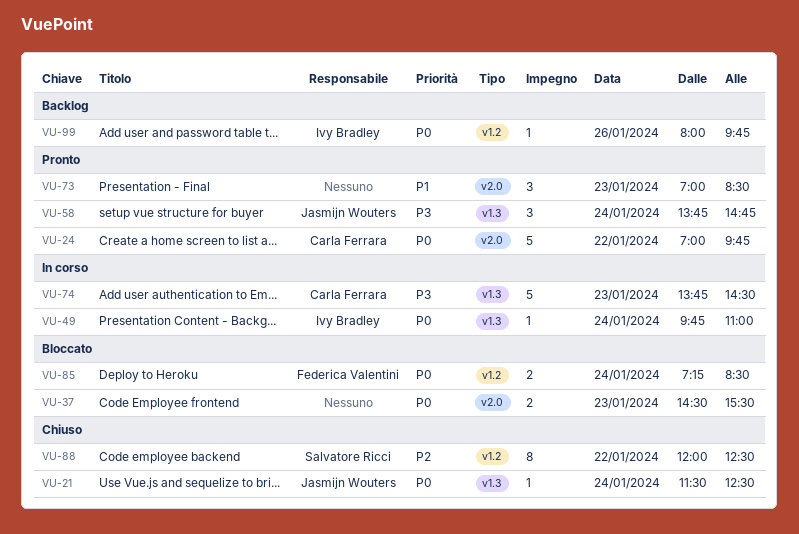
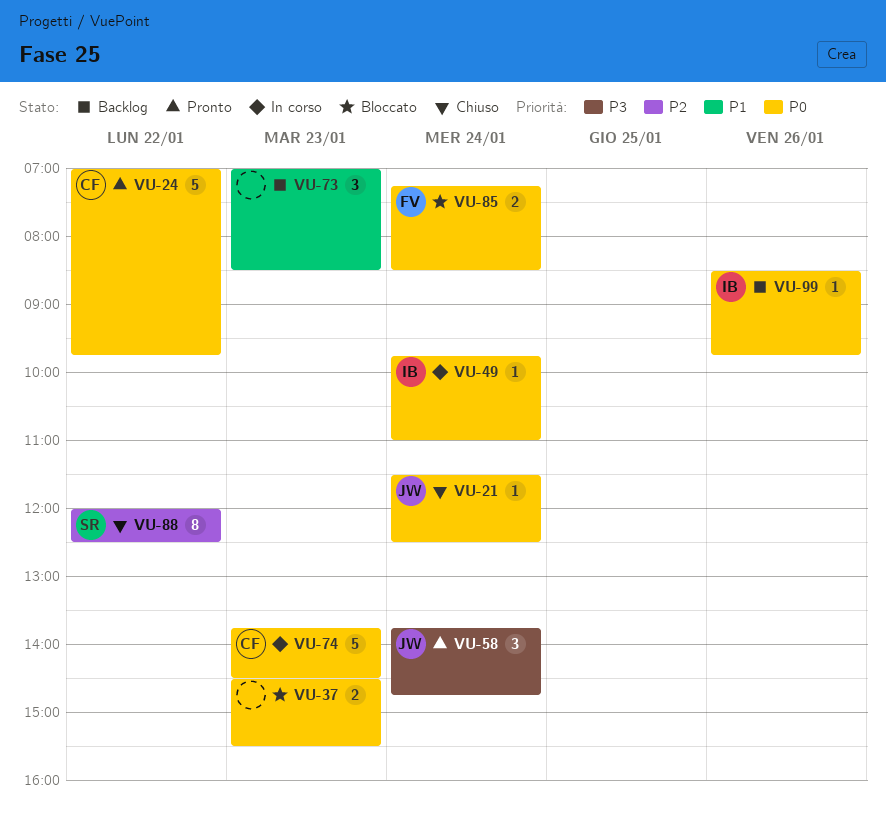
VU-73, status: Pronto -> Backlog
VU-74, priority: P3 -> P0
VU-99, begins: 08:00 -> 08:30

